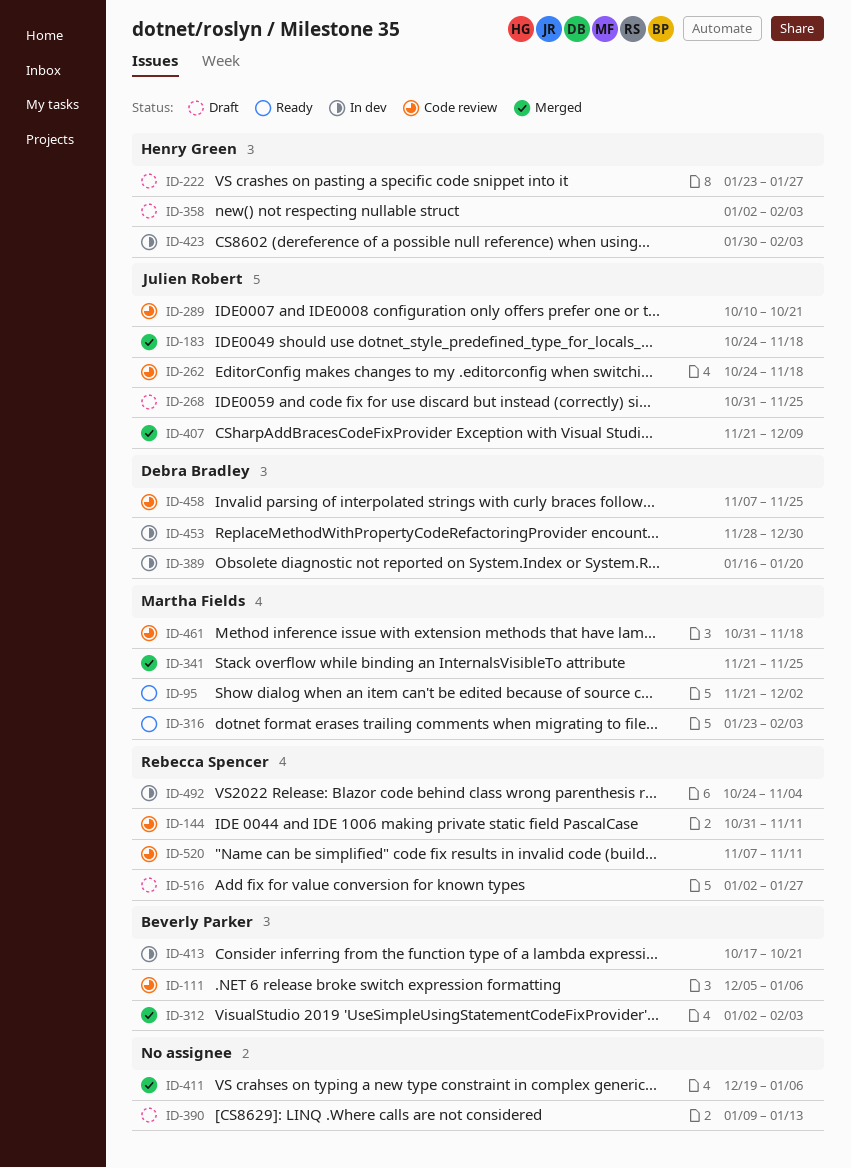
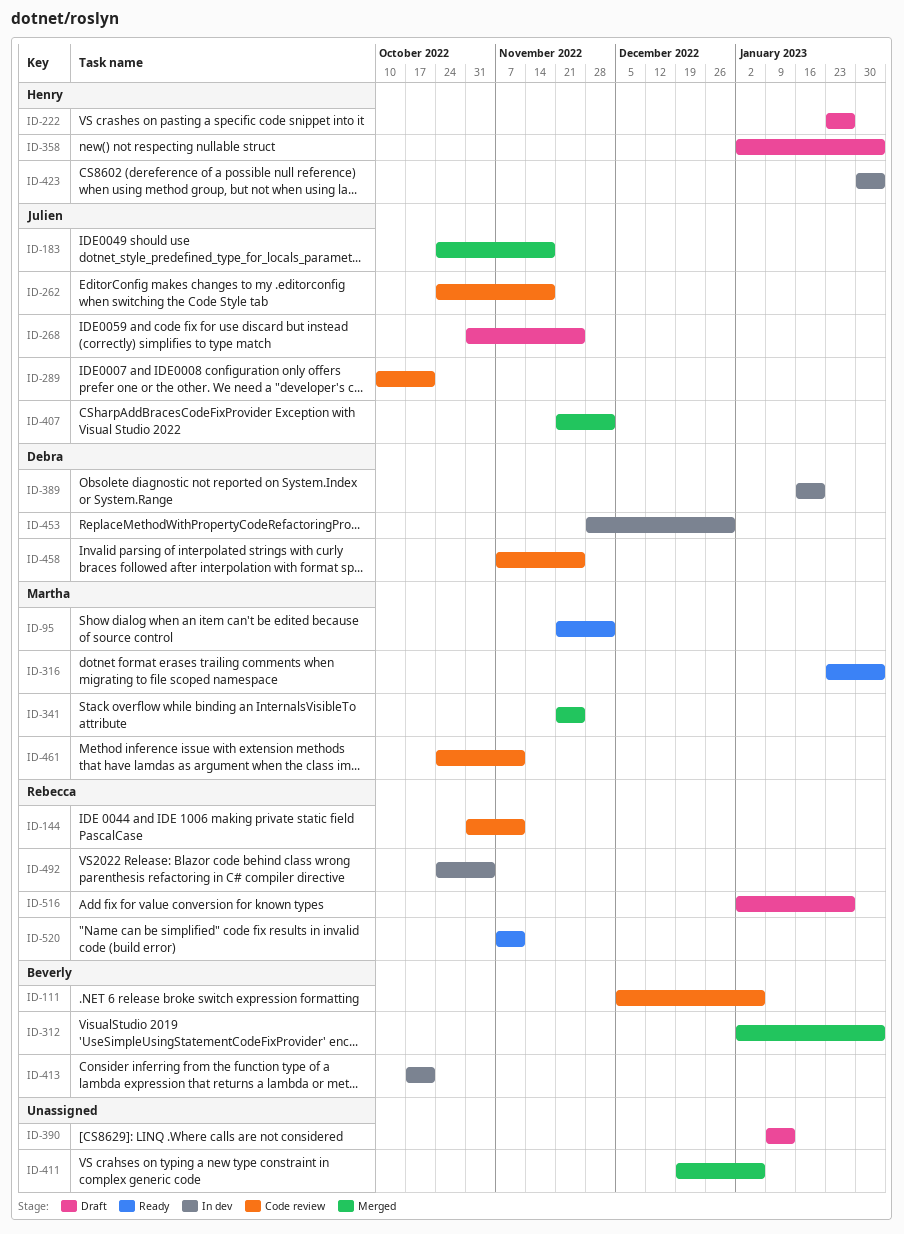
ID-407, due: Dec 9 -> Dec 2
ID-461, start: Oct 31 -> Oct 24
ID-461, due: Nov 18 -> Nov 11
ID-520, status: Code review -> Ready

